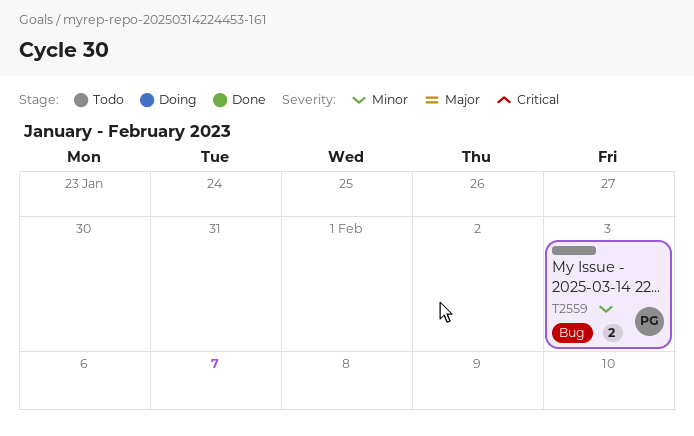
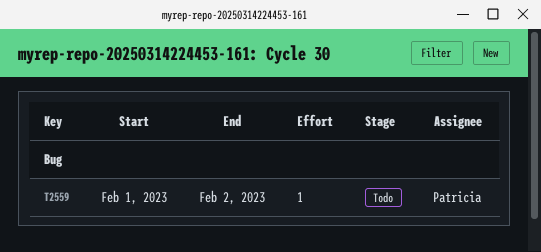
T2559, estimate: 2 -> 1
T2559, due: Feb 3 -> Feb 2

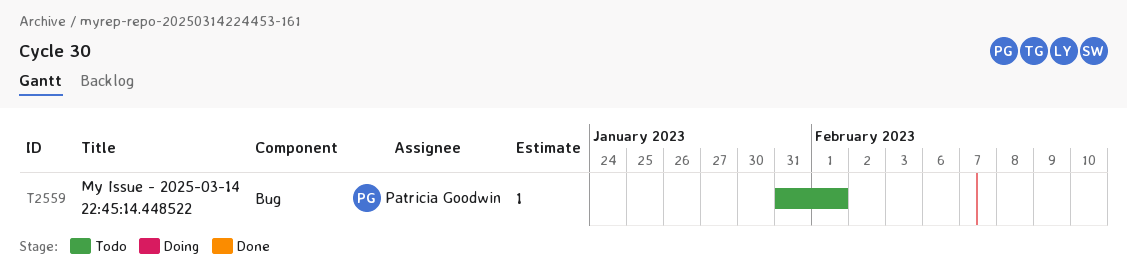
T2559, start: Feb 1 -> Jan 31
T2559, due: Feb 2 -> Feb 1

